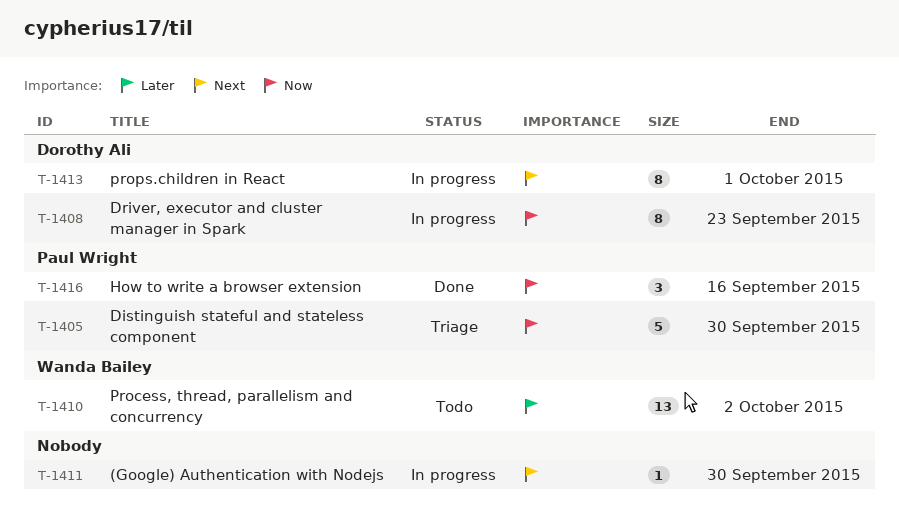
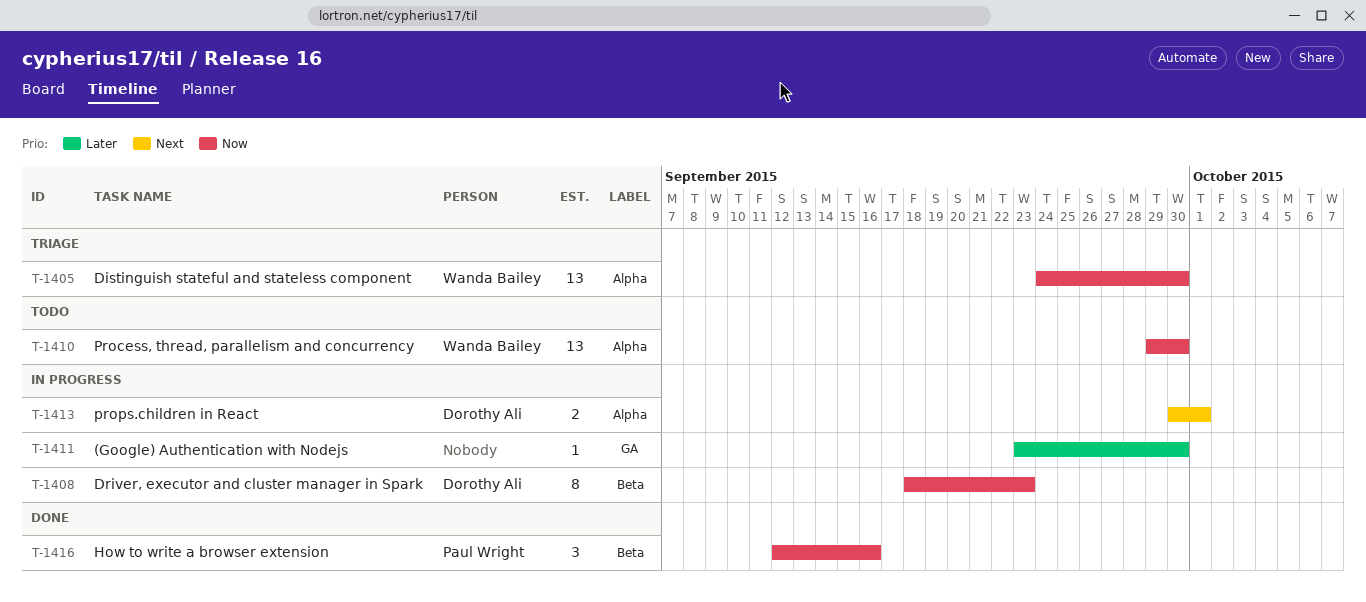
T-1405, owner: Paul Wright -> Wanda Bailey
T-1405, estimate: 5 -> 13
T-1410, priority: Later -> Now
T-1410, due: Oct 2 -> Sep 30
T-1411, priority: Next -> Later
T-1413, estimate: 8 -> 2

